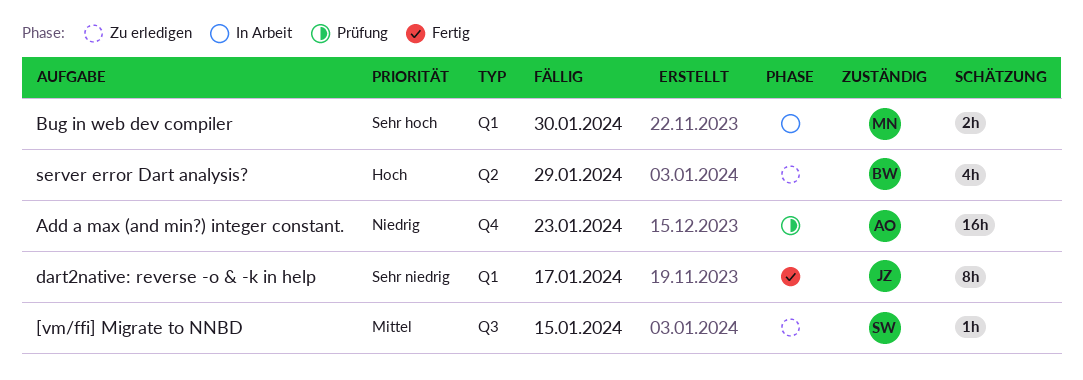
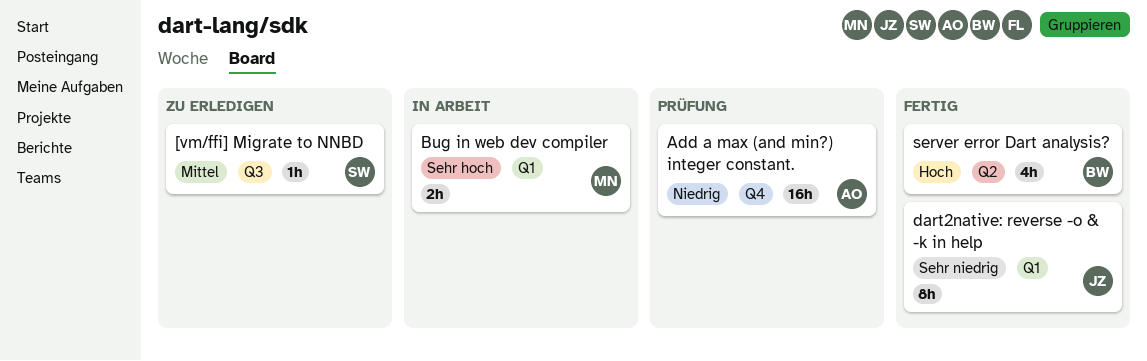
server error Dart analysis?, status: Zu erledigen -> Fertig

